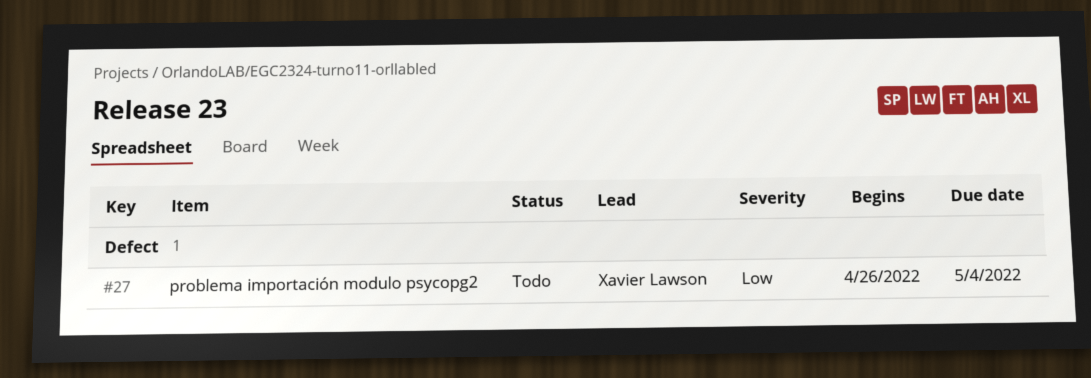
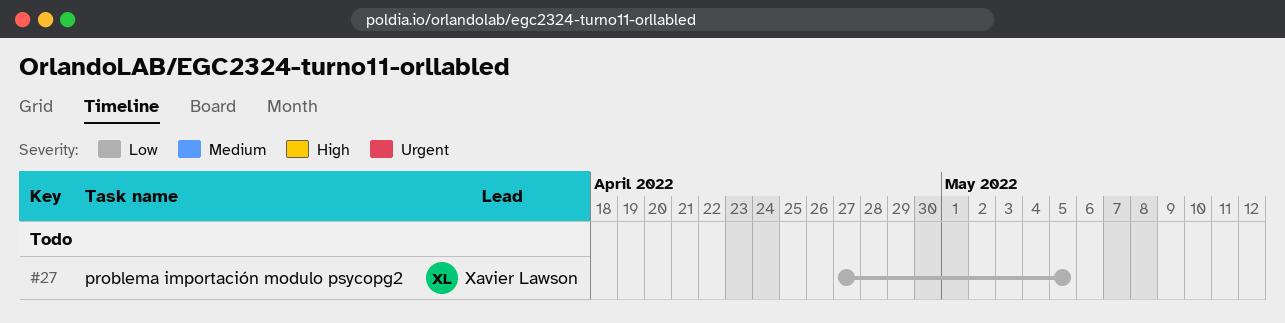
#27, start: Apr 26 -> Apr 27
#27, due: May 4 -> May 5

